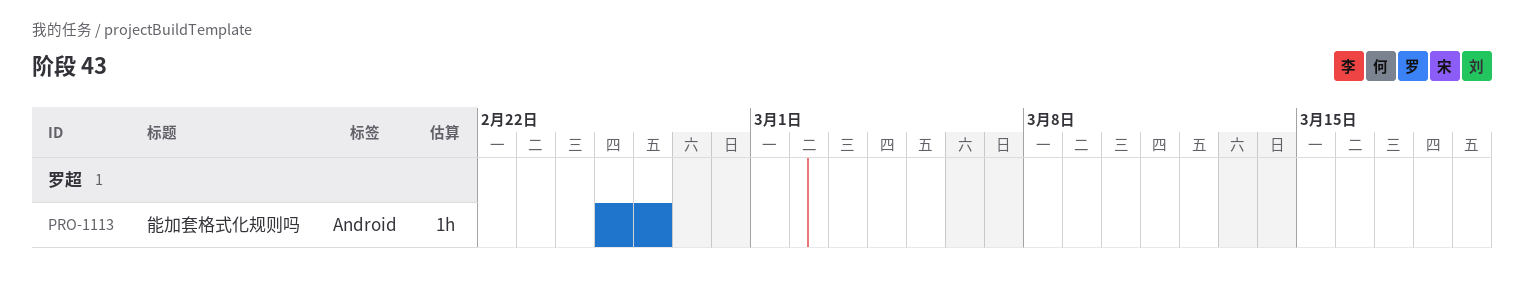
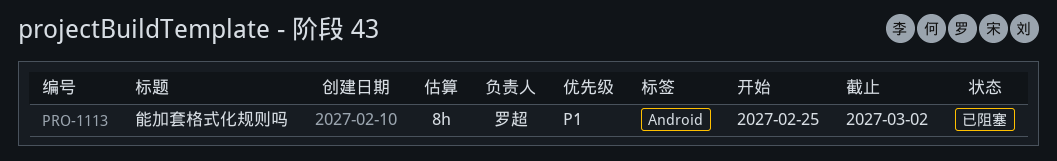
PRO-1113, estimate: 1h -> 8h
PRO-1113, due: Feb 26 -> Mar 2

